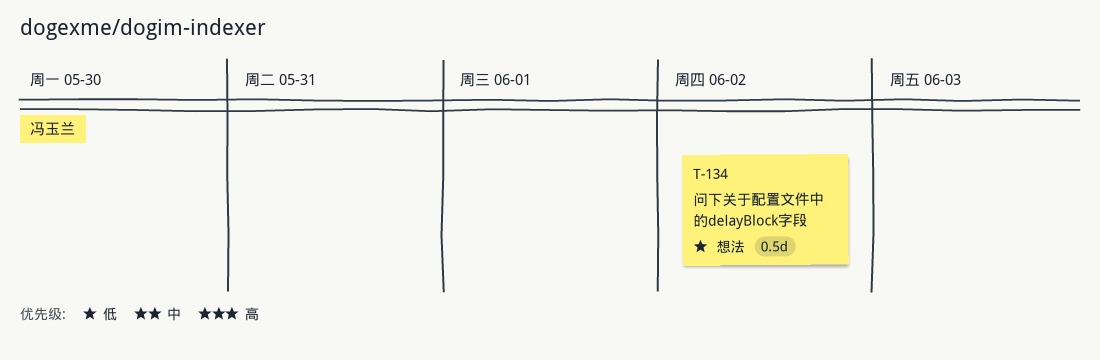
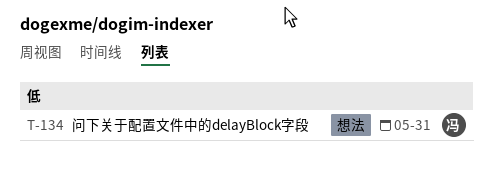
T-134, due: Jun 2 -> May 31

